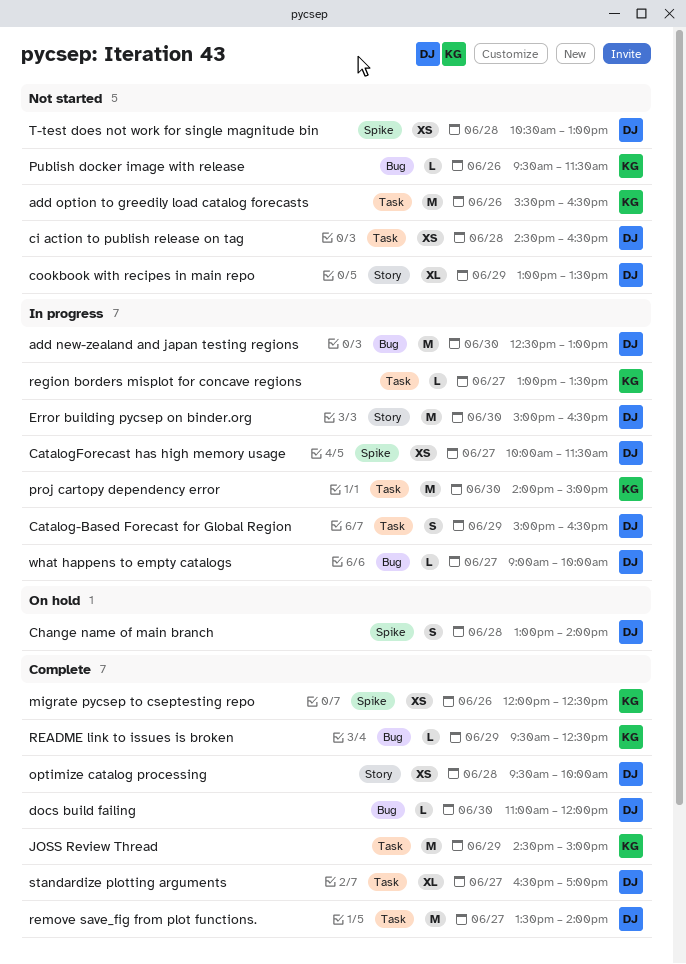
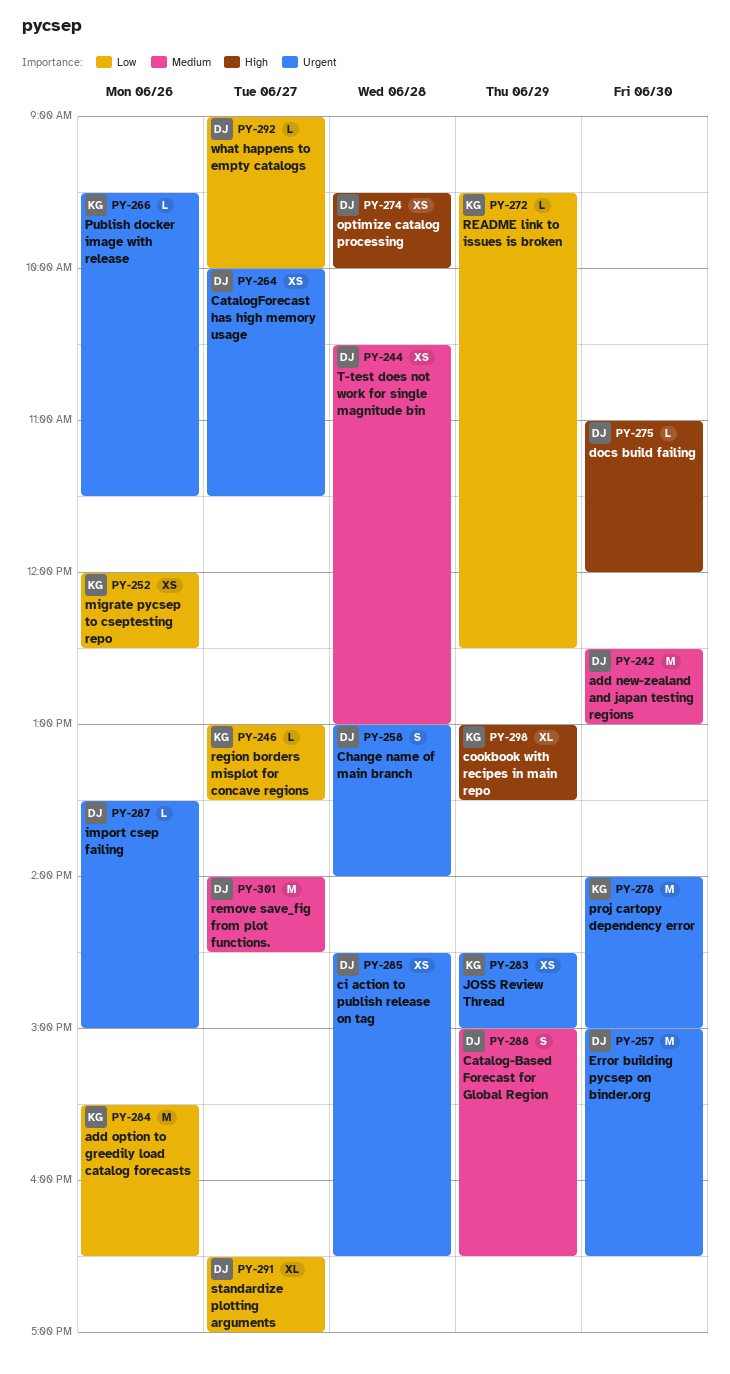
cookbook with recipes in main repo, owner: DJ -> KG
import csep failing: none -> present
JOSS Review Thread, estimate: M -> XS
remove save_fig from plot functions., begins: 13:30 -> 14:00
remove save_fig from plot functions., ends: 14:00 -> 14:30

